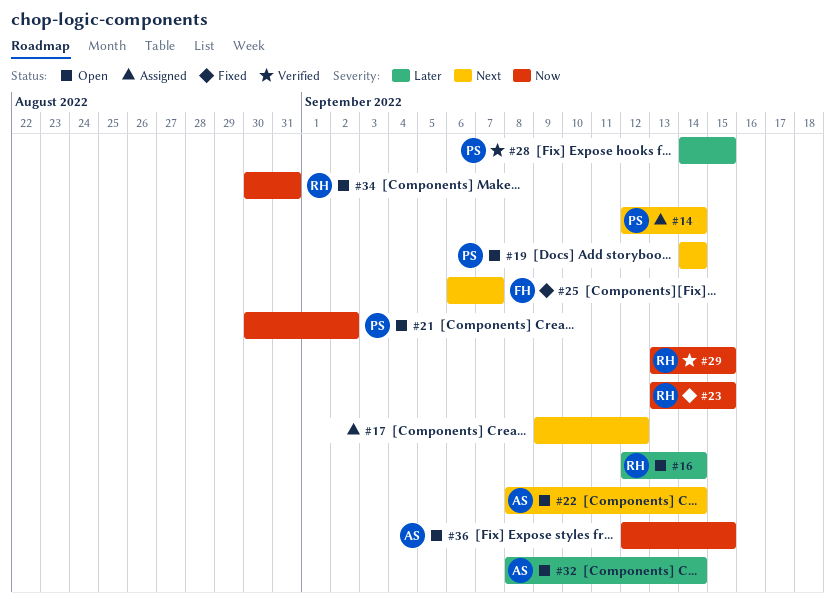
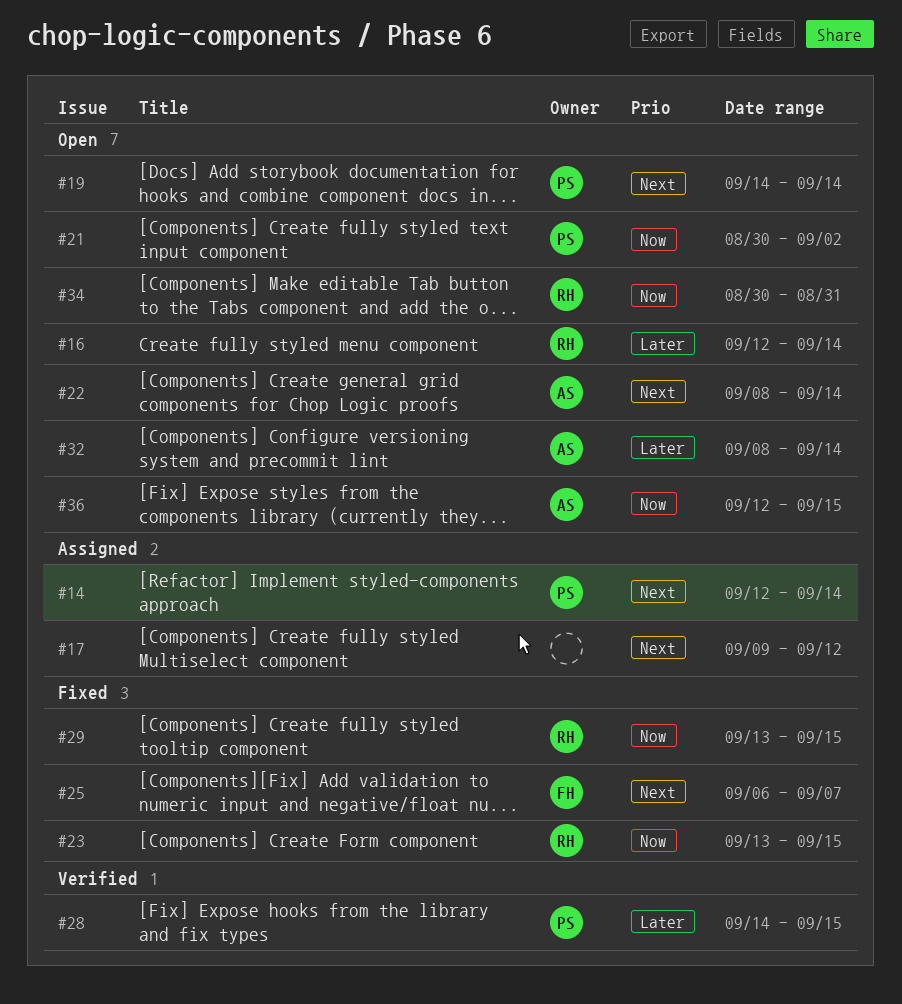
#29, status: Verified -> Fixed

